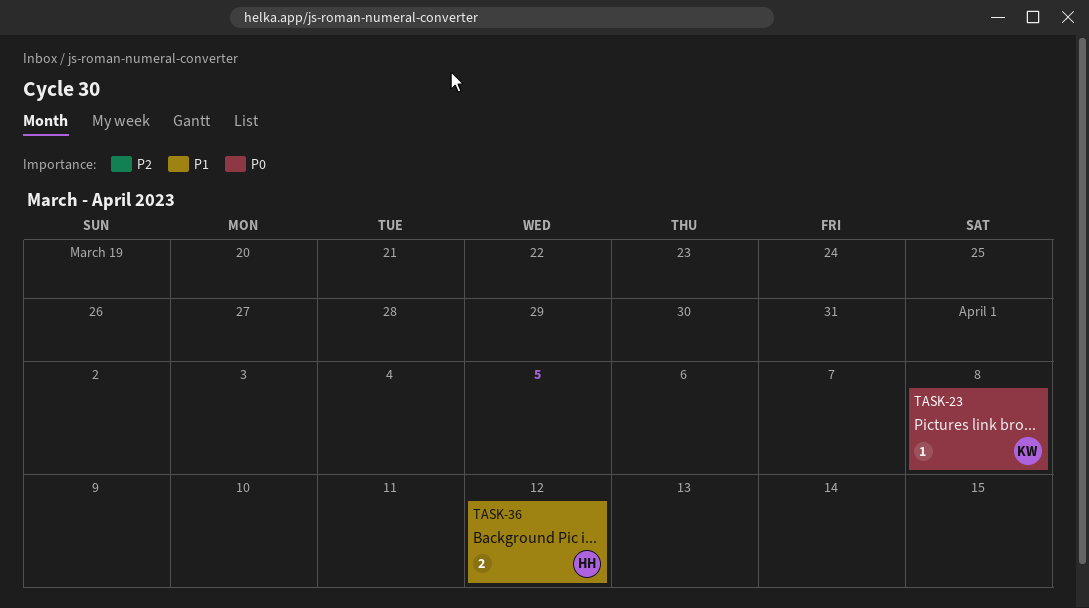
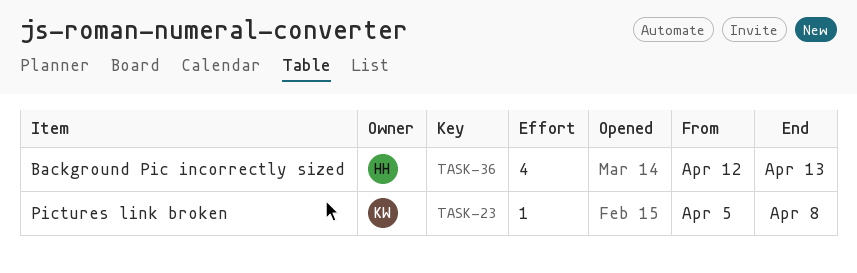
TASK-36, estimate: 2 -> 4
TASK-36, due: Apr 12 -> Apr 13

